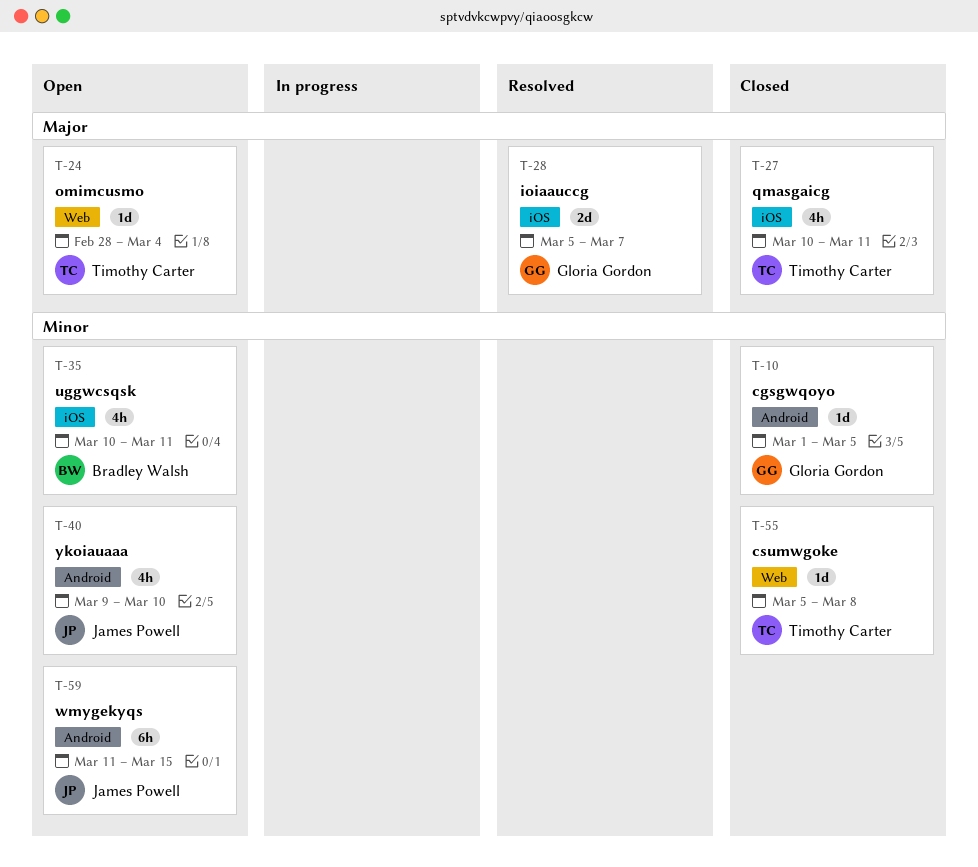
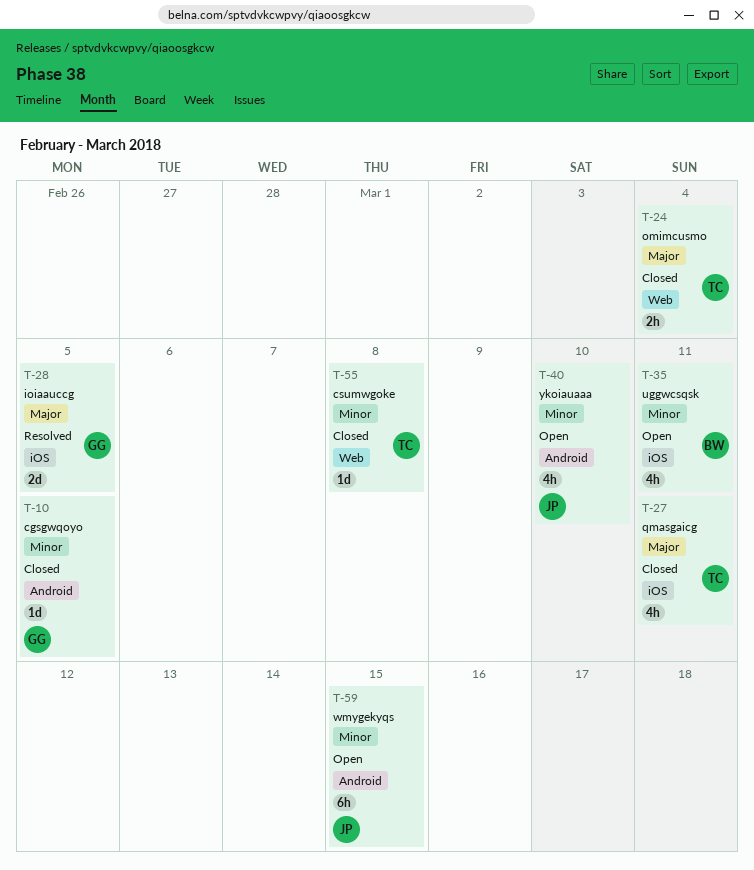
T-24, status: Open -> Closed
T-24, estimate: 1d -> 2h
T-28, due: Mar 7 -> Mar 5

